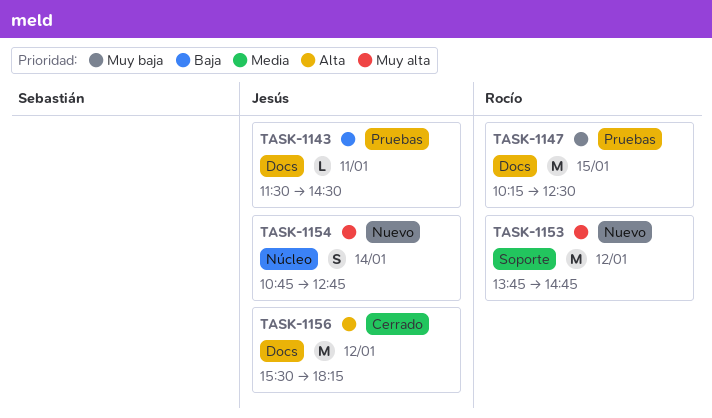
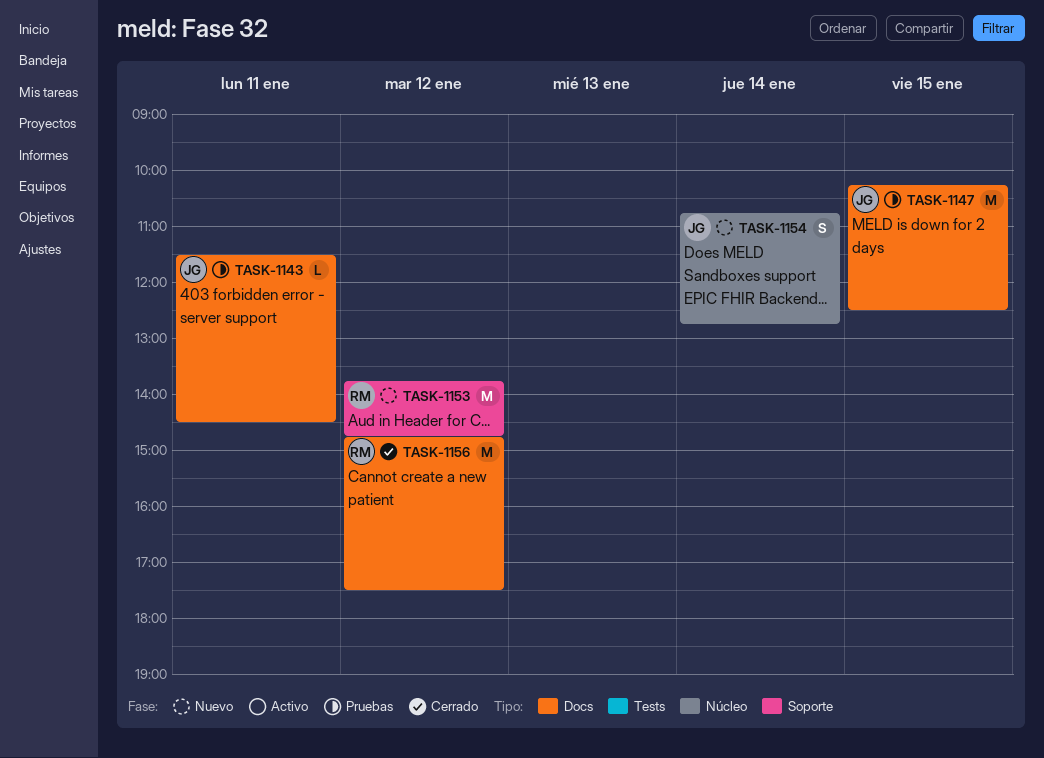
TASK-1147, owner: Rocío -> Jesús
TASK-1156, owner: Jesús -> Rocío
TASK-1156, begins: 15:30 -> 14:45
TASK-1156, ends: 18:15 -> 17:30

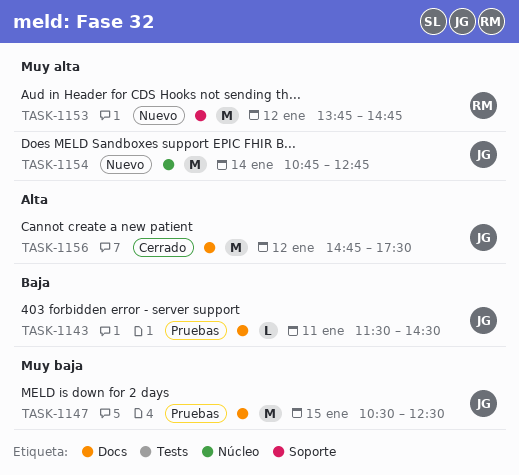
TASK-1147, begins: 10:15 -> 10:30
TASK-1154, estimate: S -> M
TASK-1156, owner: RM -> JG

